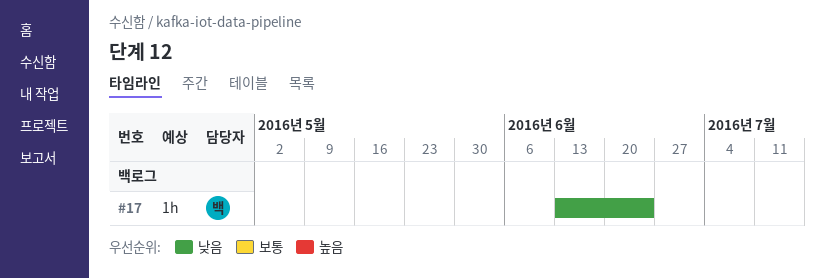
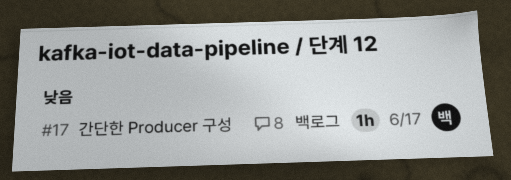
#17, due: Jun 24 -> Jun 17

